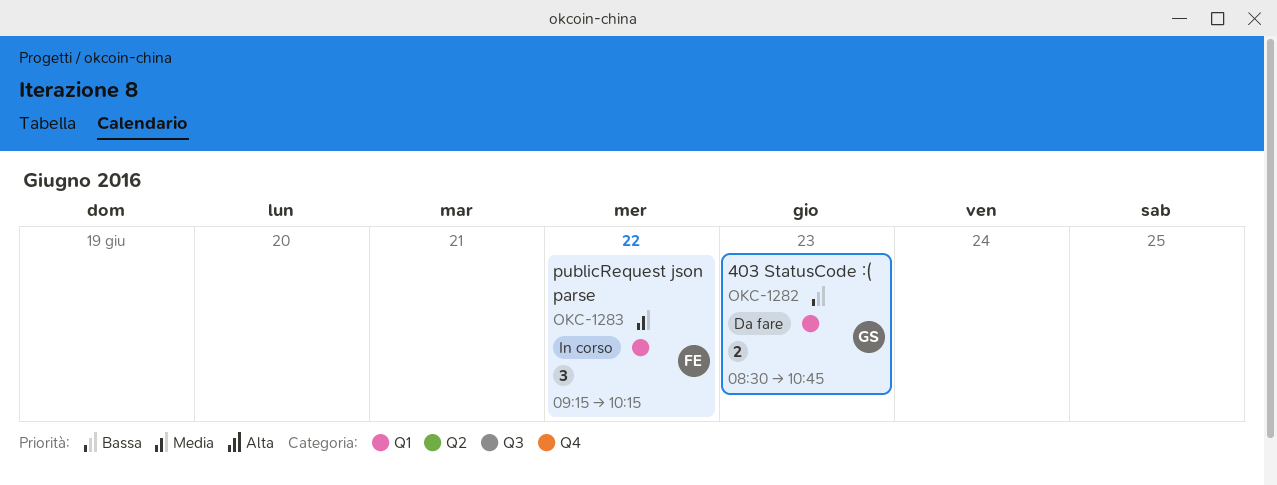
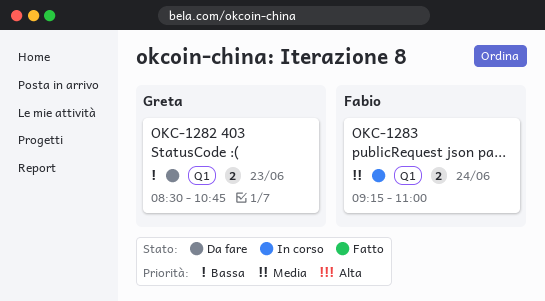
OKC-1283, estimate: 3 -> 2
OKC-1283, day: Jun 22 -> Jun 24
OKC-1283, ends: 10:15 -> 11:00

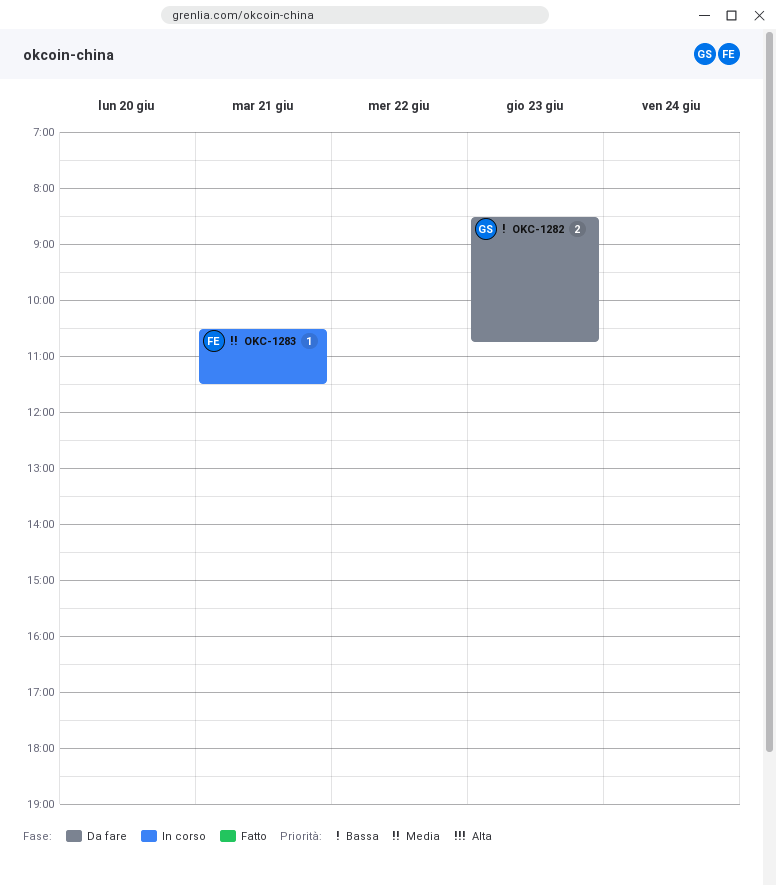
OKC-1283, estimate: 2 -> 1
OKC-1283, day: Jun 24 -> Jun 21
OKC-1283, begins: 09:15 -> 10:30
OKC-1283, ends: 11:00 -> 11:30

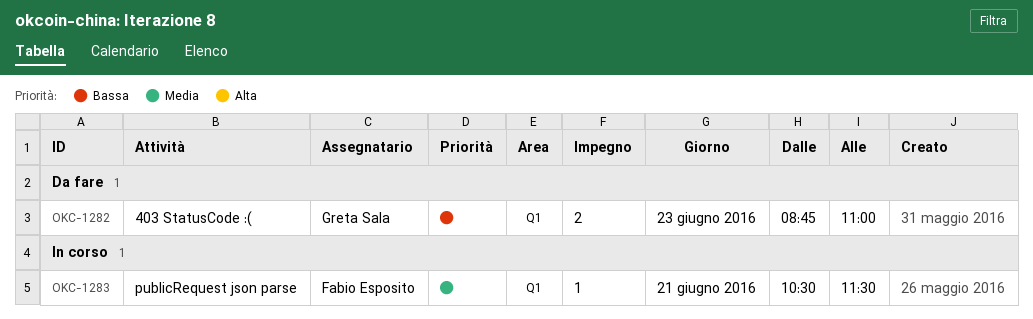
OKC-1282, begins: 08:30 -> 08:45
OKC-1282, ends: 10:45 -> 11:00

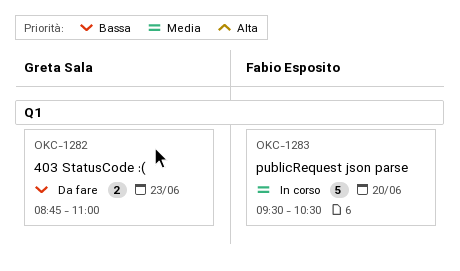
OKC-1283, estimate: 1 -> 5
OKC-1283, day: Jun 21 -> Jun 20
OKC-1283, begins: 10:30 -> 09:30
OKC-1283, ends: 11:30 -> 10:30

